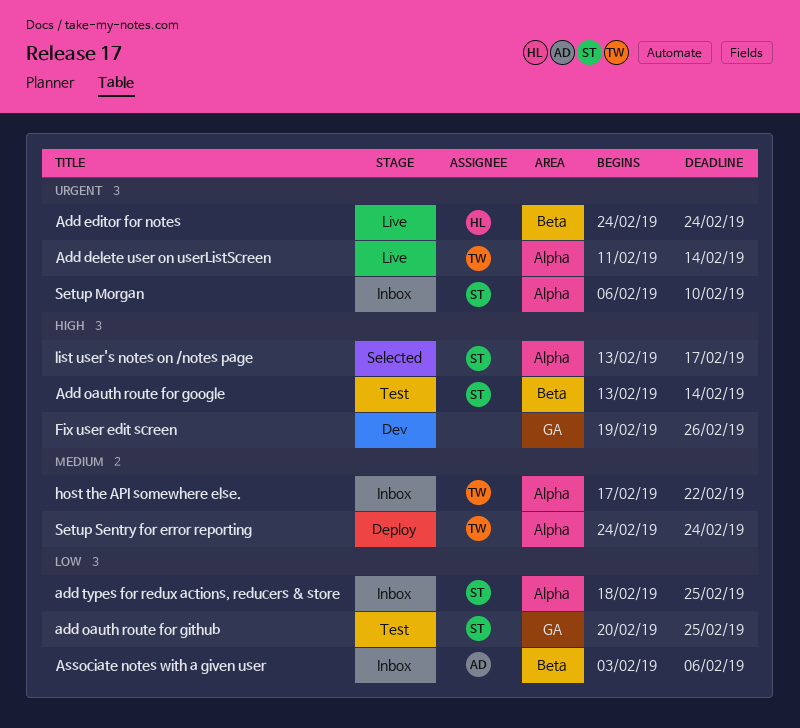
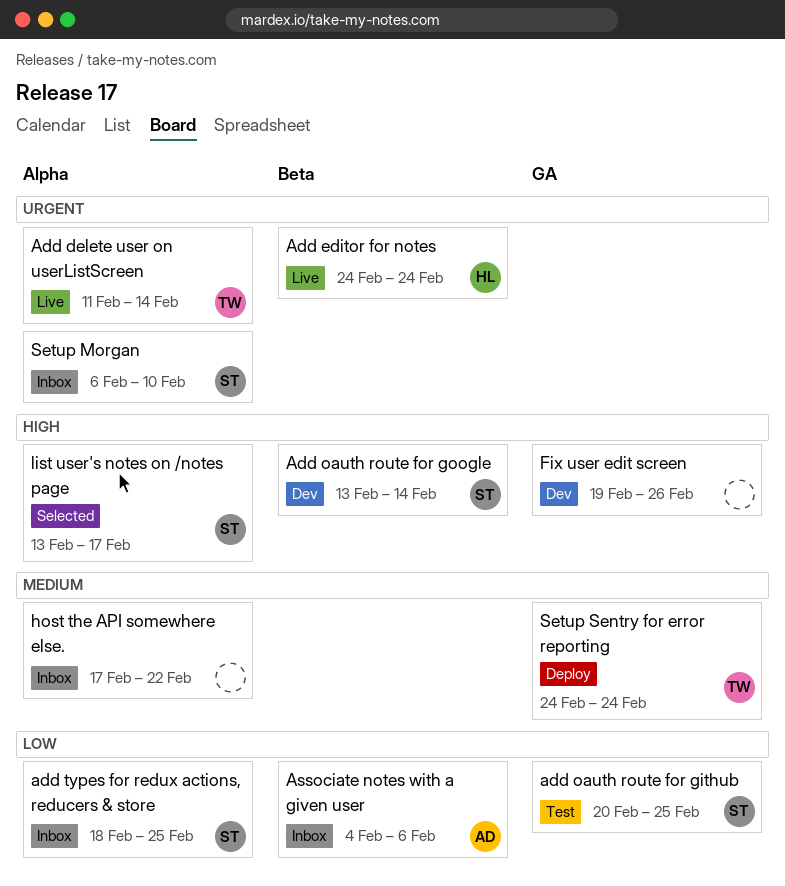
Add oauth route for google, status: Test -> Dev
Associate notes with a given user, start: Feb 3 -> Feb 4
host the API somewhere else., owner: TW -> none
Setup Sentry for error reporting, label: Alpha -> GA

